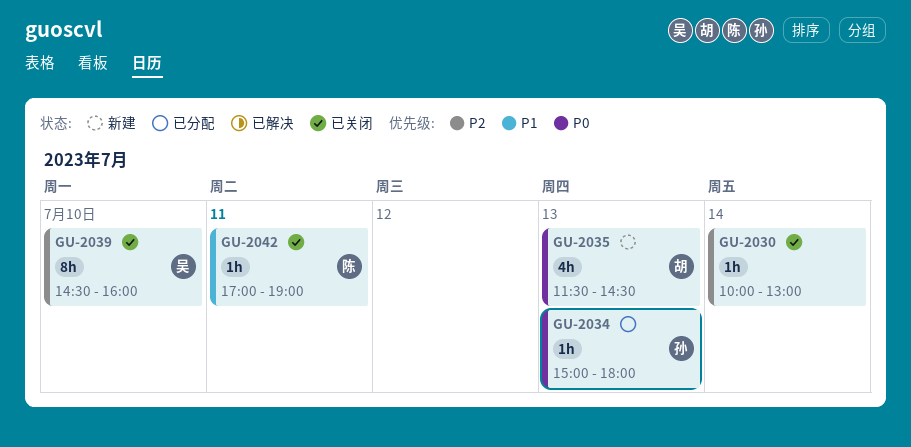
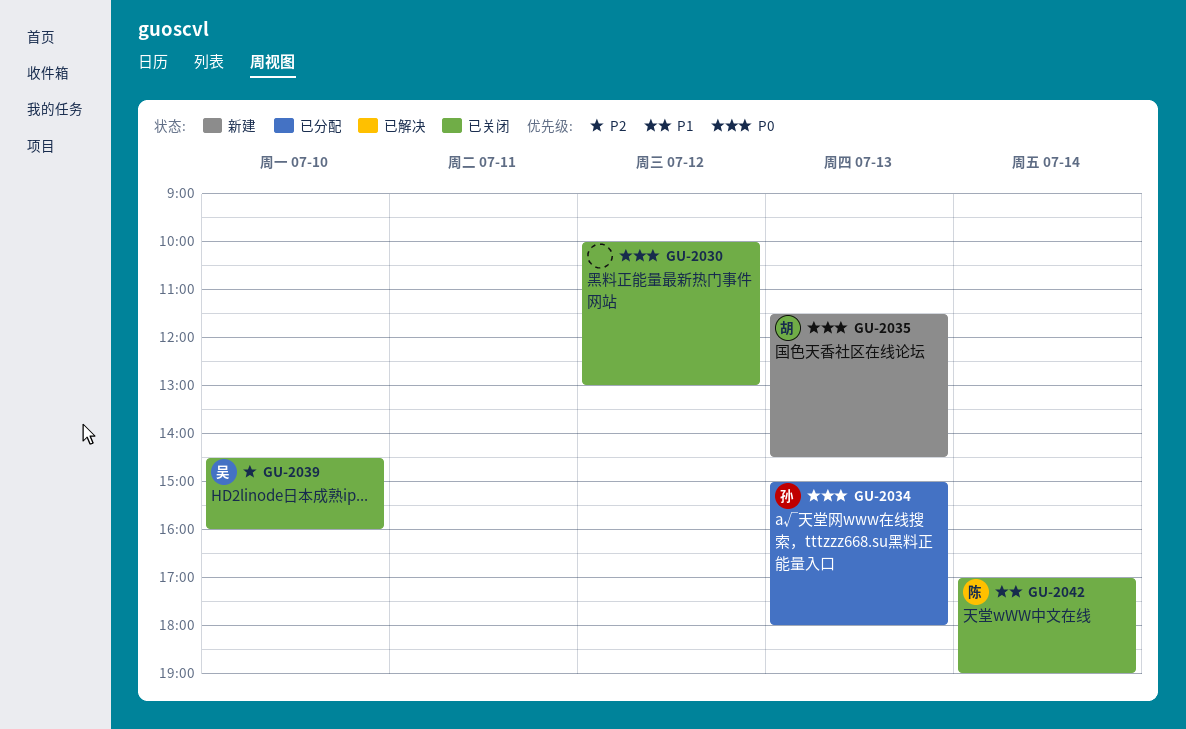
GU-2030, priority: P2 -> P0
GU-2030, day: Jul 14 -> Jul 12
GU-2042, day: Jul 11 -> Jul 14

